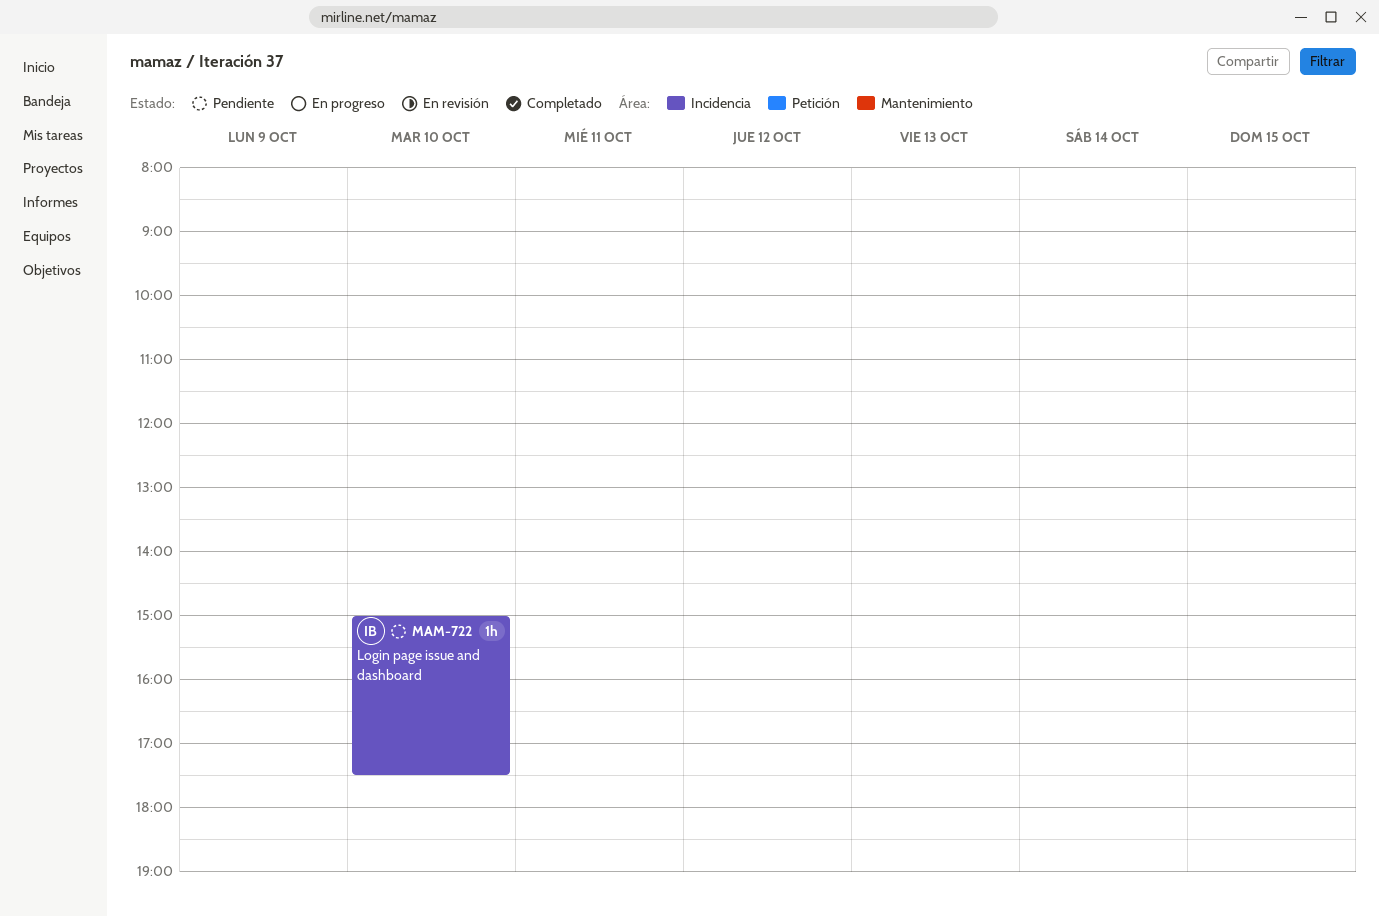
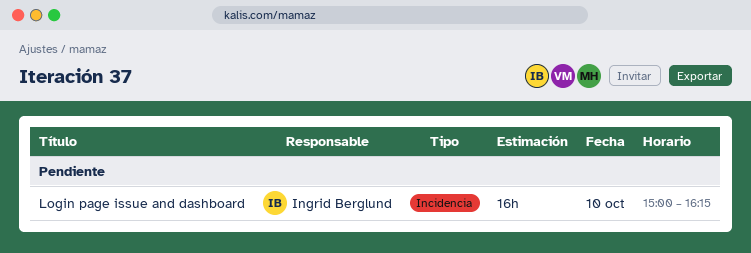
Login page issue and dashboard, estimate: 1h -> 16h
Login page issue and dashboard, ends: 17:30 -> 16:15

